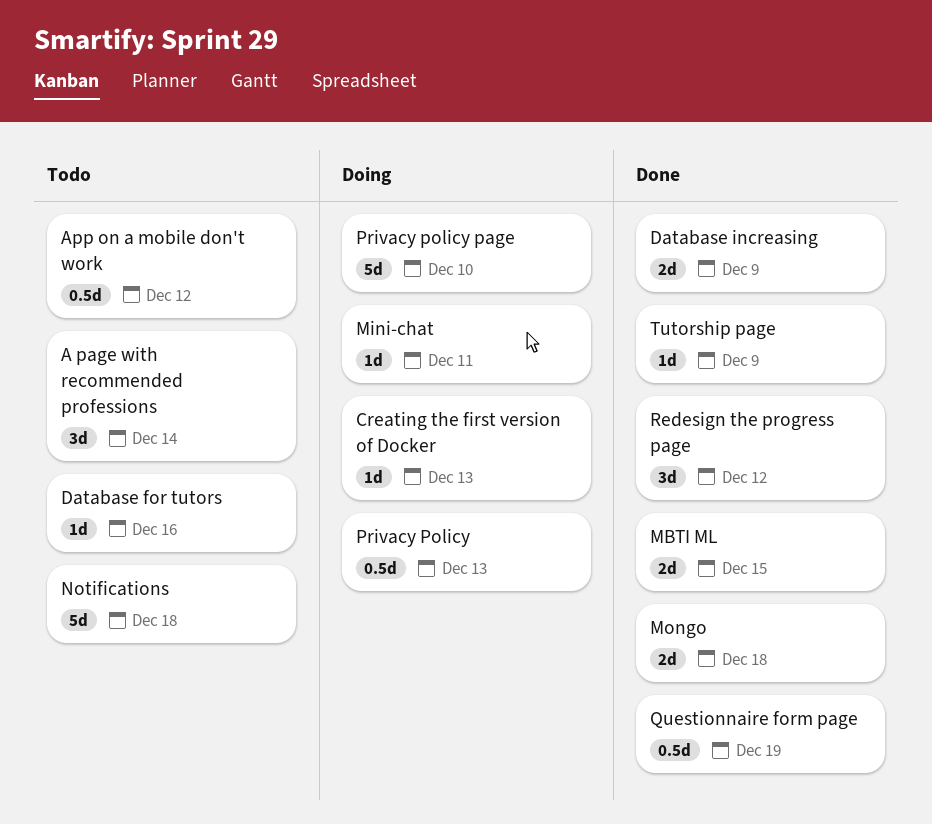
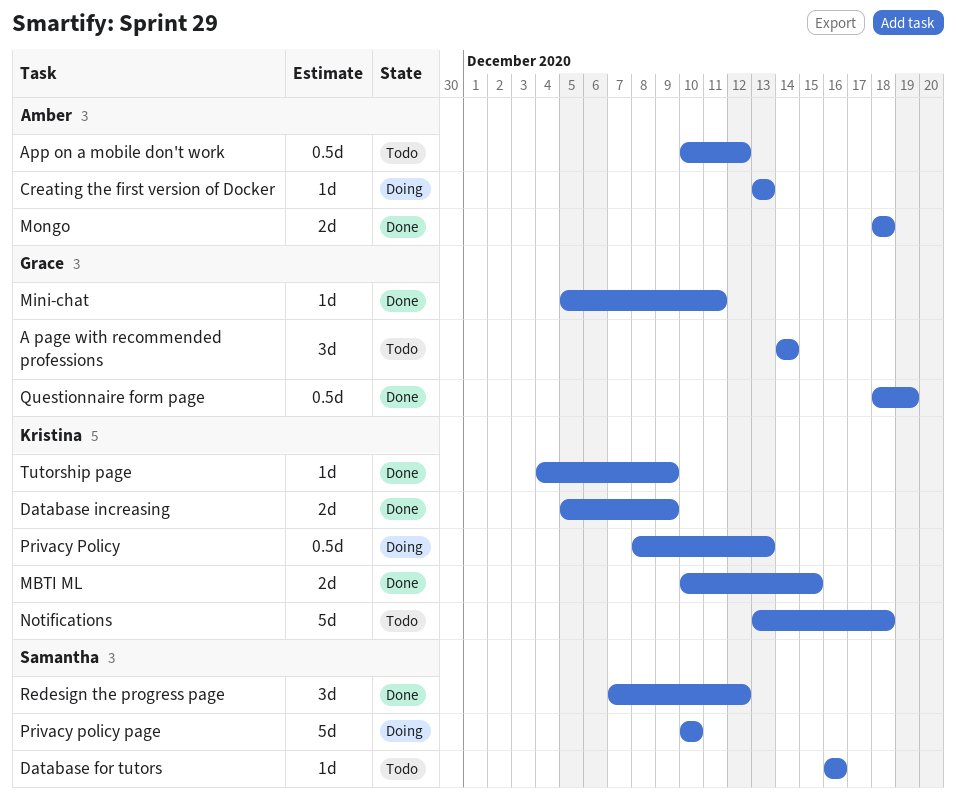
Mini-chat, status: Doing -> Done

